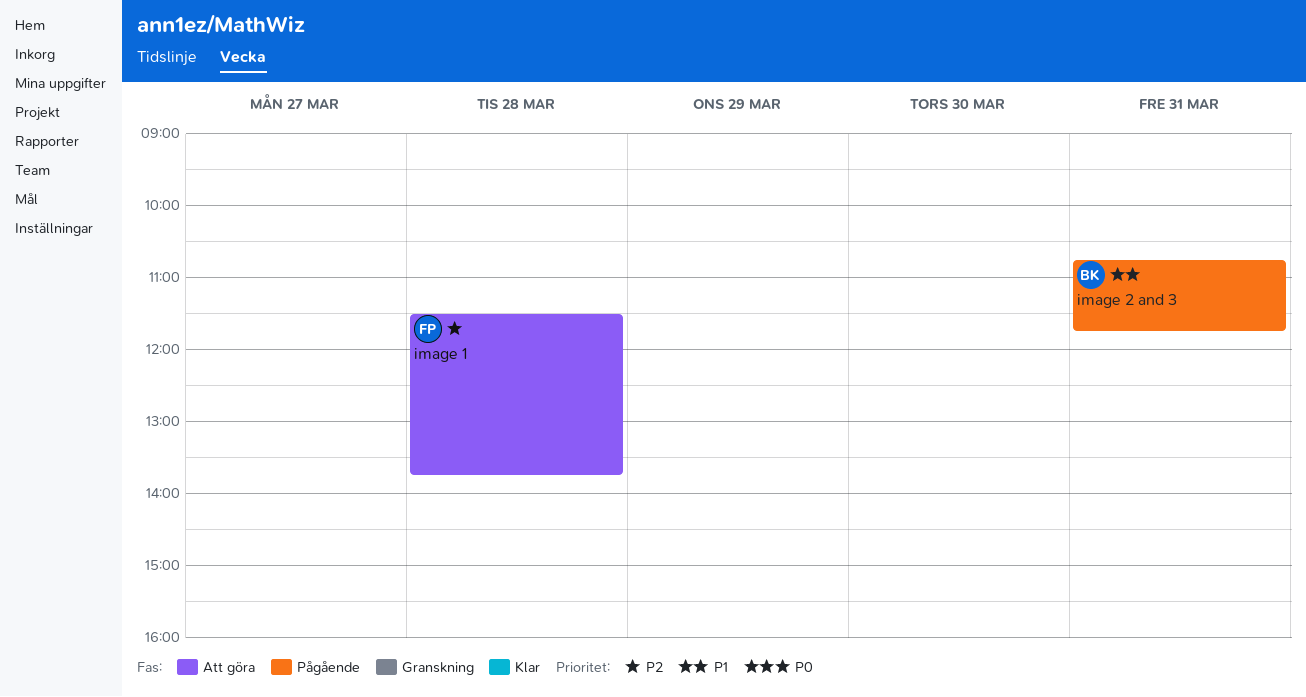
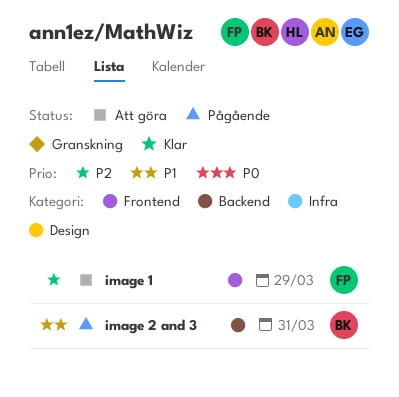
image 1, day: Mar 28 -> Mar 29

